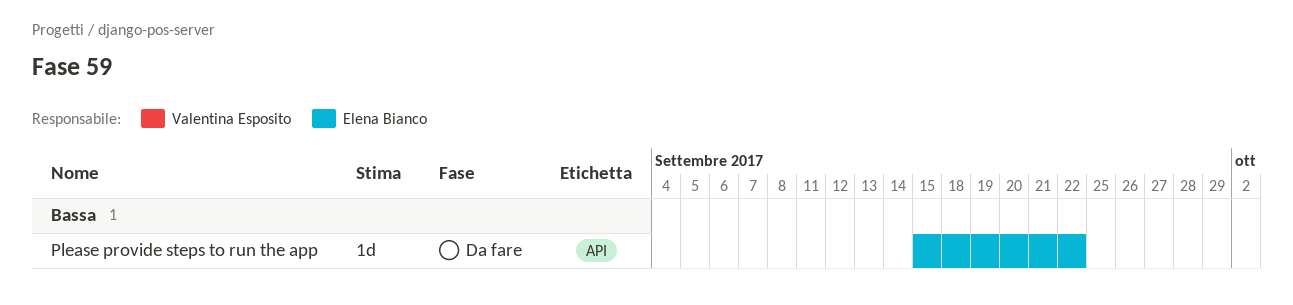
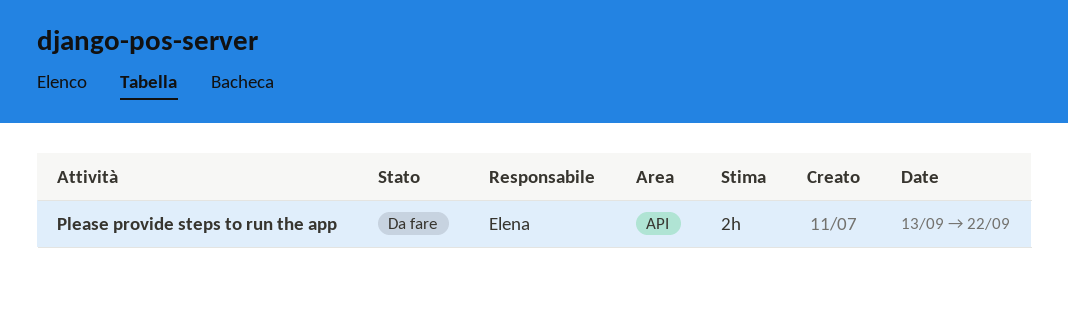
Please provide steps to run the app, estimate: 1d -> 2h
Please provide steps to run the app, start: Sep 15 -> Sep 13

